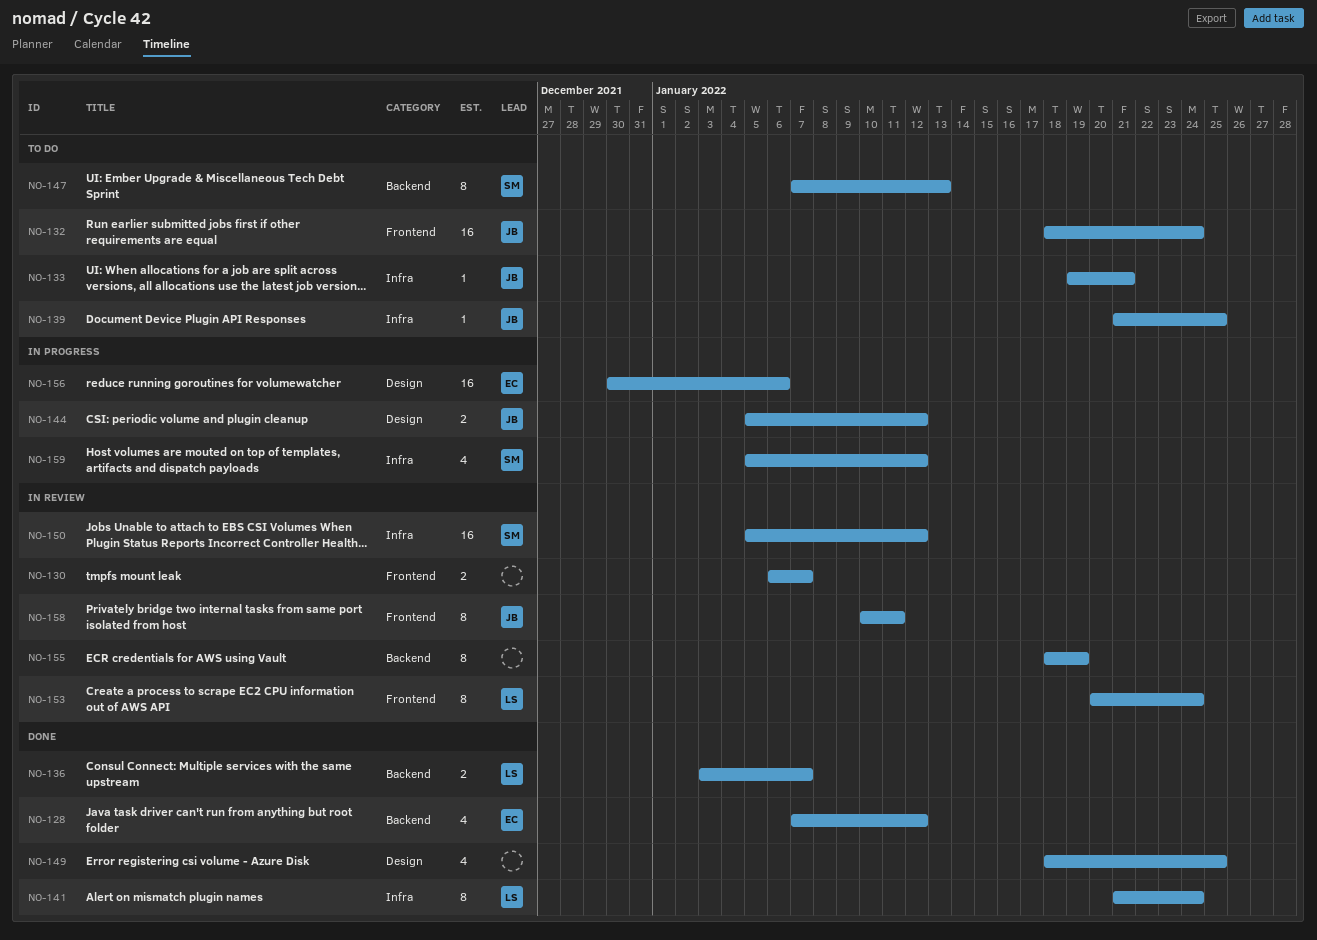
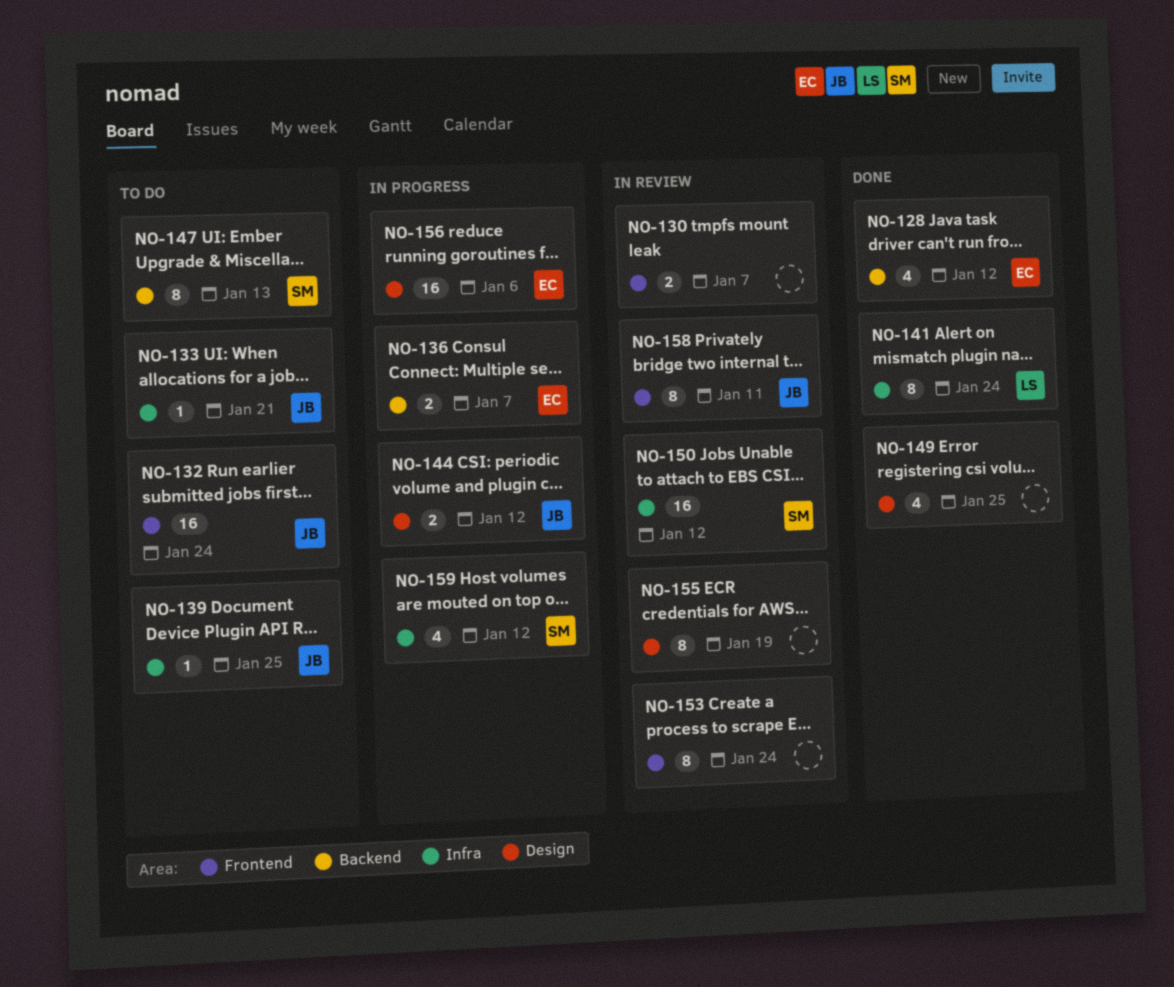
NO-136, status: Done -> In progress
NO-136, owner: LS -> EC
NO-153, owner: LS -> none
NO-155, label: Backend -> Design

